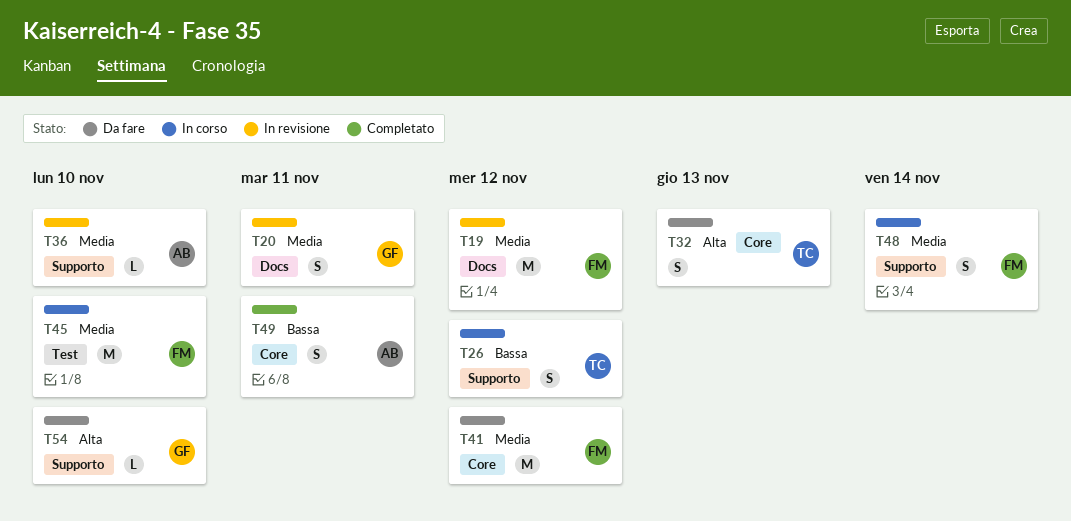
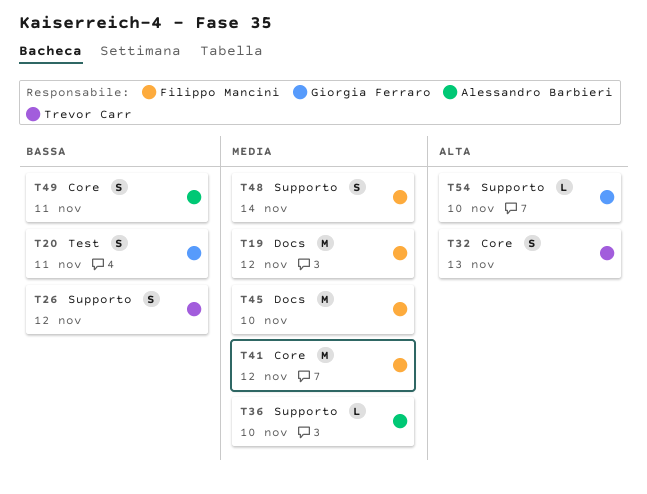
T20, priority: Media -> Bassa
T20, label: Docs -> Test
T45, label: Test -> Docs

